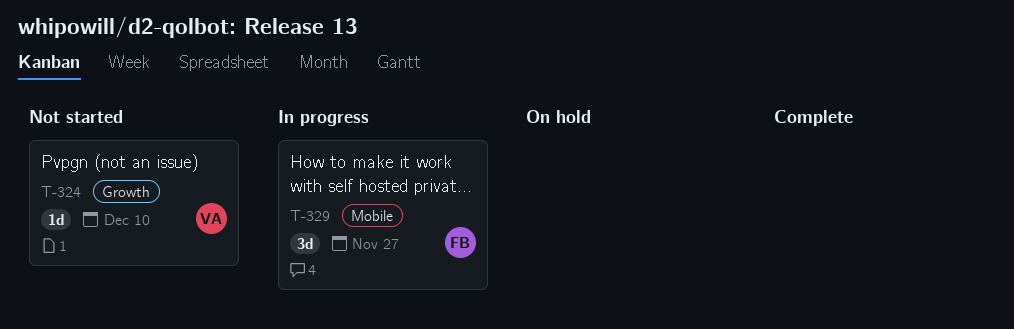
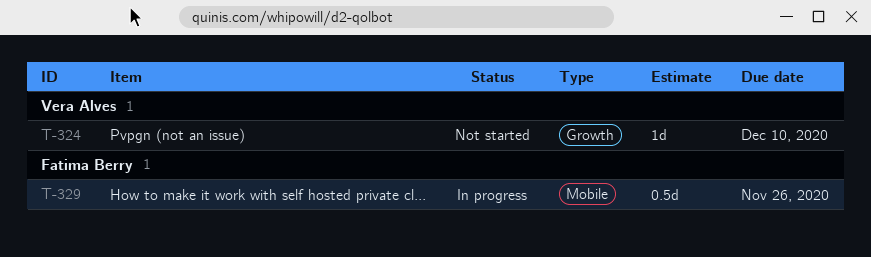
T-329, estimate: 3d -> 0.5d
T-329, due: Nov 27 -> Nov 26

